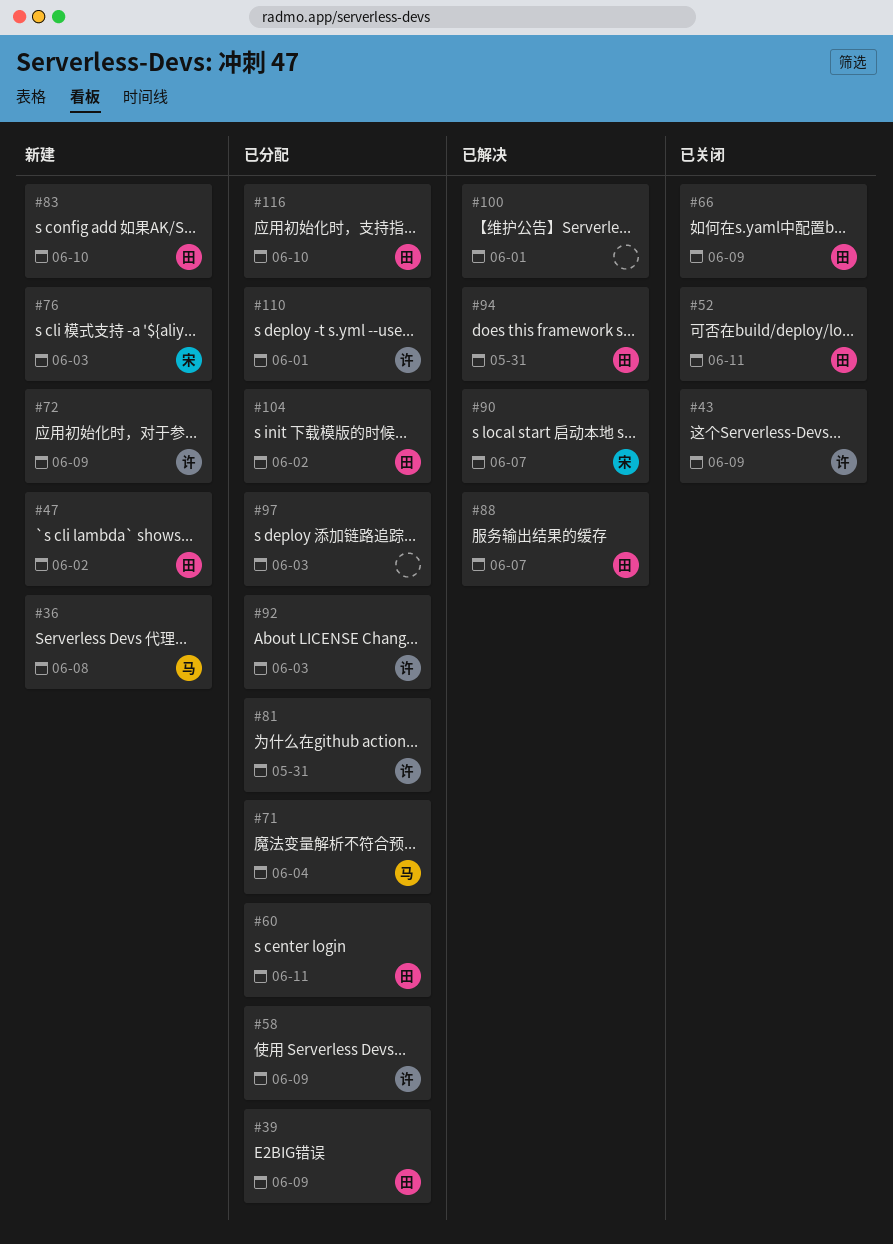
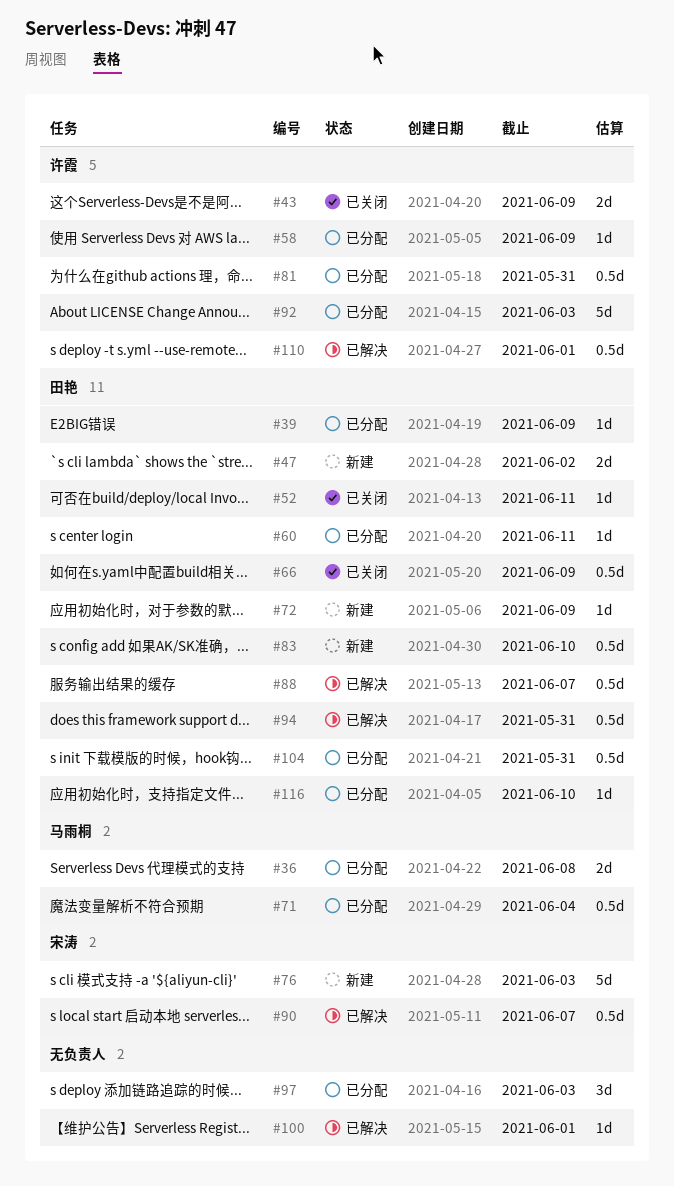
#36, status: 新建 -> 已分配
#72, owner: 许霞 -> 田艳
#104, due: Jun 2 -> May 31
#110, status: 已分配 -> 已解决

